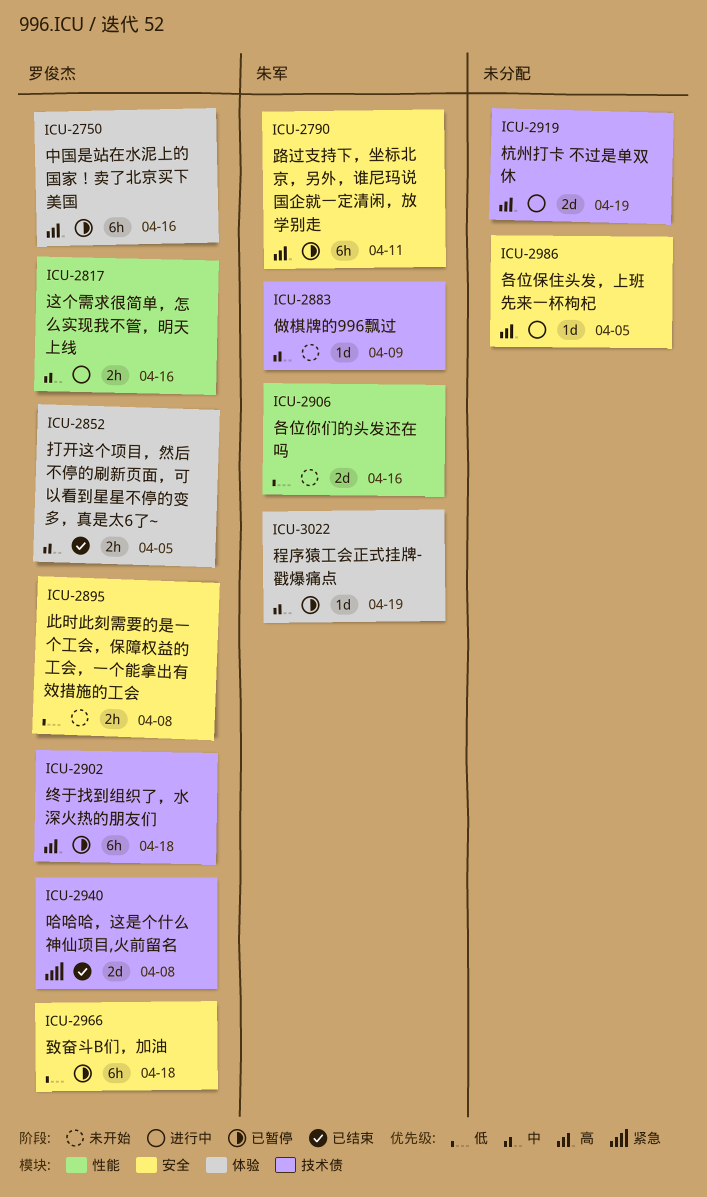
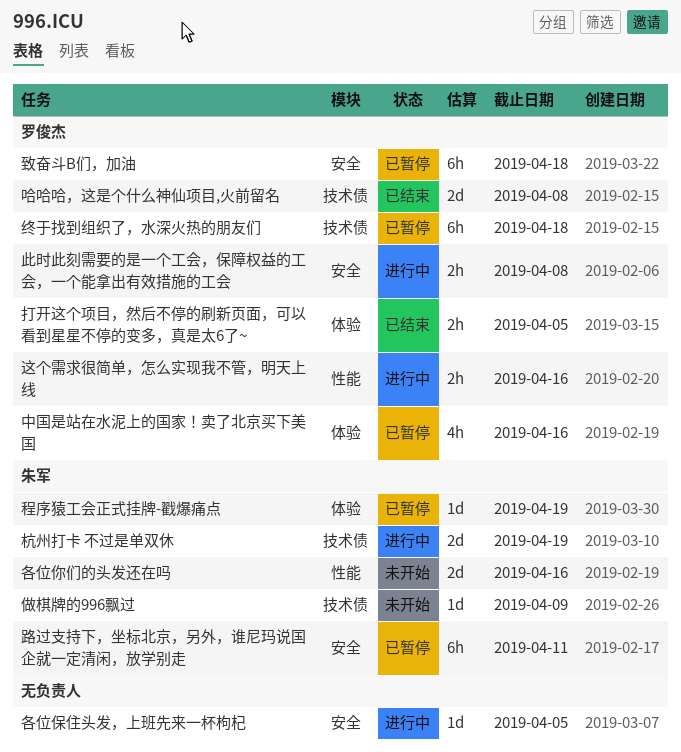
中国是站在水泥上的国家！卖了北京买下美国, estimate: 6h -> 4h
杭州打卡 不过是单双休, owner: none -> 朱军
此时此刻需要的是一个工会，保障权益的工会，一个能拿出有效措施的工会, status: 未开始 -> 进行中

